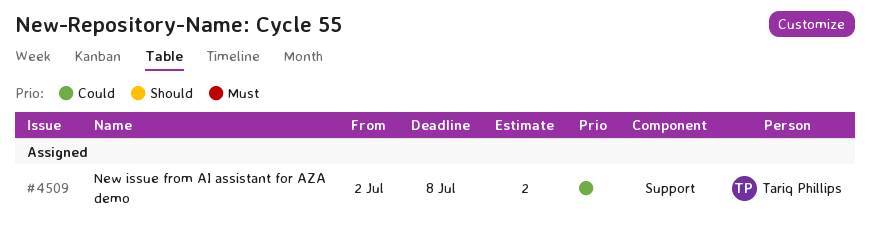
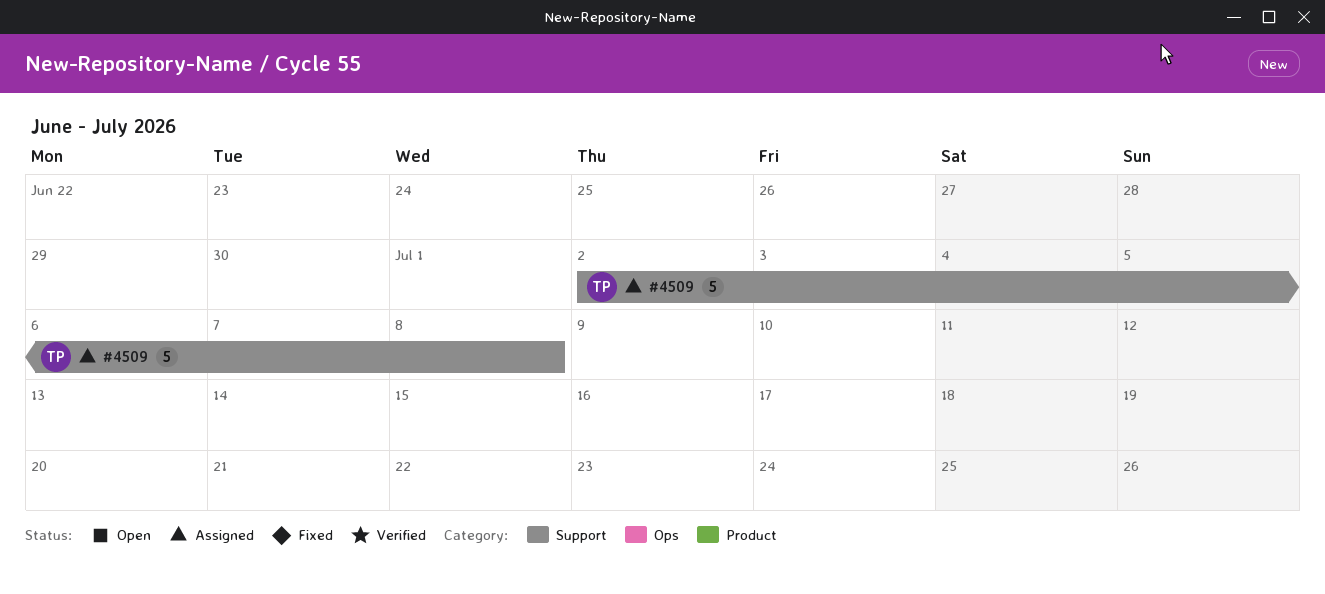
#4509, estimate: 2 -> 5

